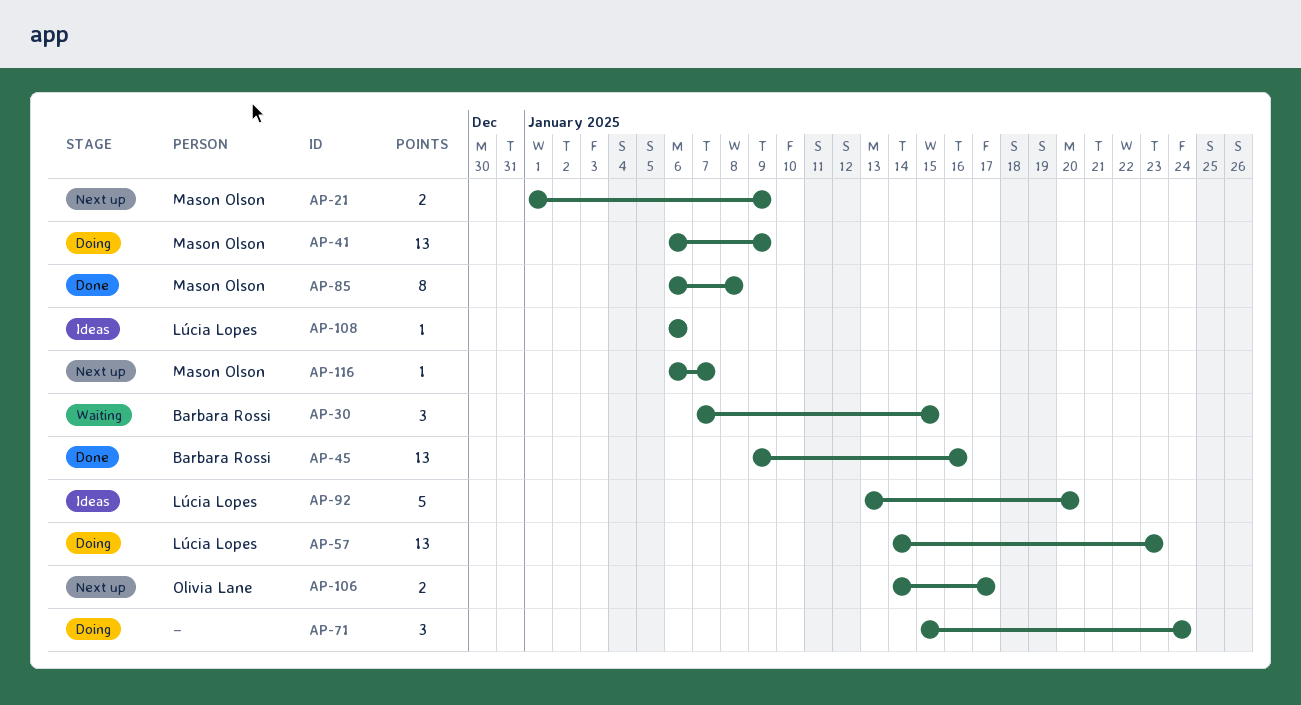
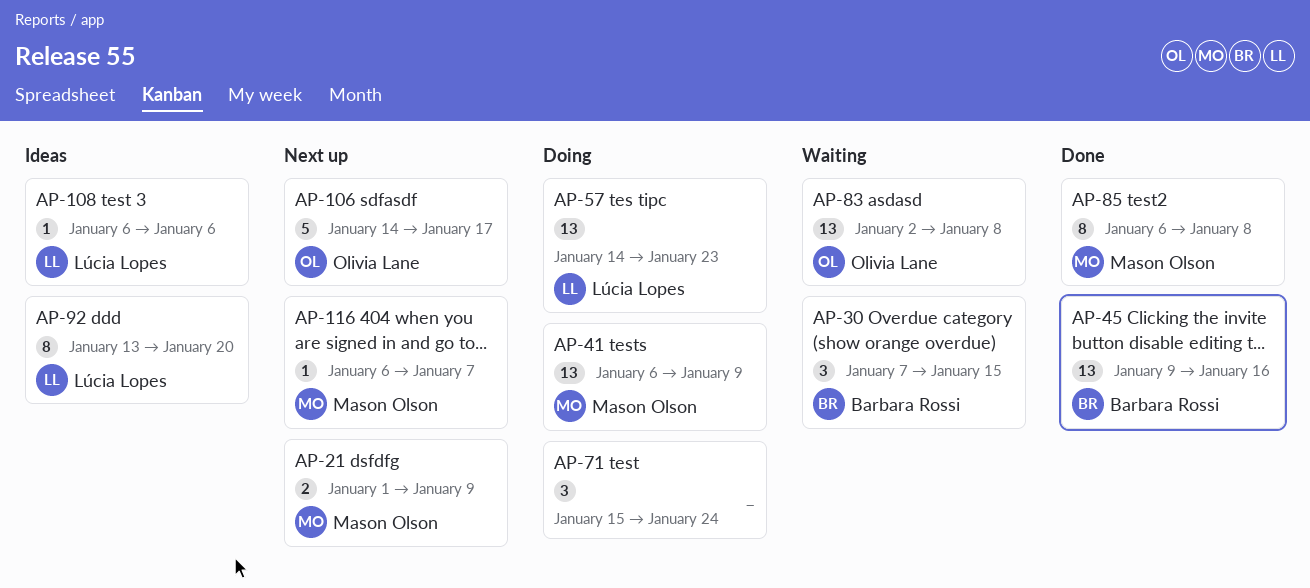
AP-83: none -> present
AP-92, estimate: 5 -> 8
AP-106, estimate: 2 -> 5

